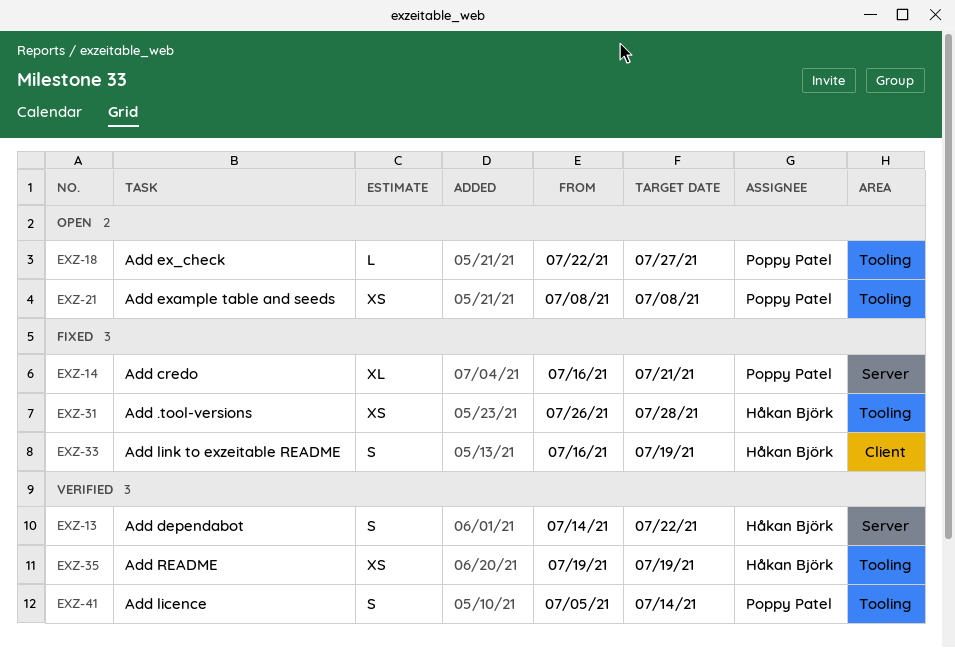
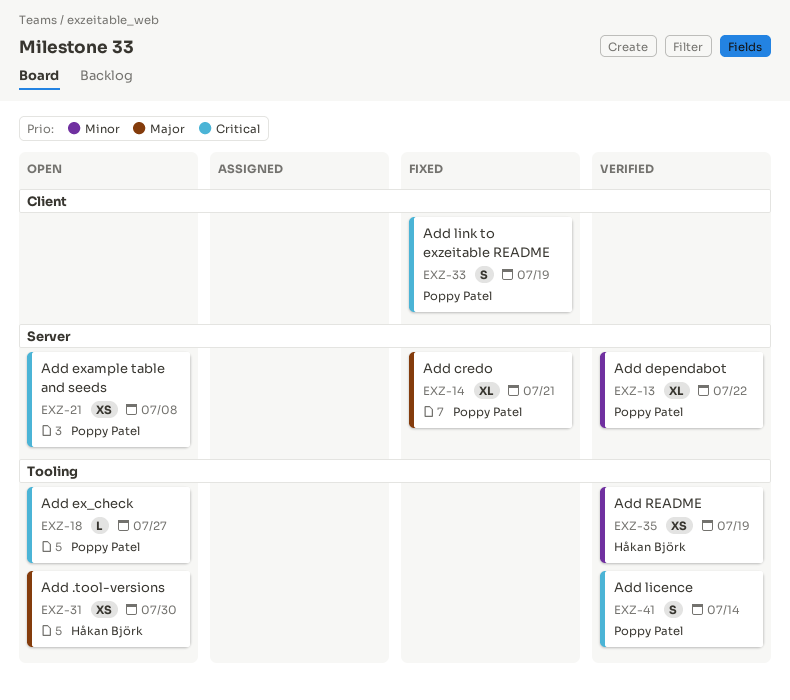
EXZ-13, owner: Håkan Björk -> Poppy Patel
EXZ-13, estimate: S -> XL
EXZ-21, label: Tooling -> Server
EXZ-31, status: Fixed -> Open
EXZ-31, due: Jul 28 -> Jul 30
EXZ-33, owner: Håkan Björk -> Poppy Patel

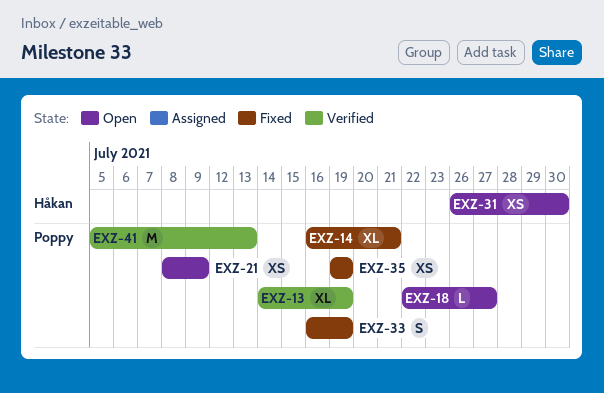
EXZ-13, due: Jul 22 -> Jul 19
EXZ-21, due: Jul 8 -> Jul 9
EXZ-35, status: Verified -> Fixed
EXZ-35, owner: Håkan Björk -> Poppy Patel
EXZ-41, estimate: S -> M
EXZ-41, due: Jul 14 -> Jul 13

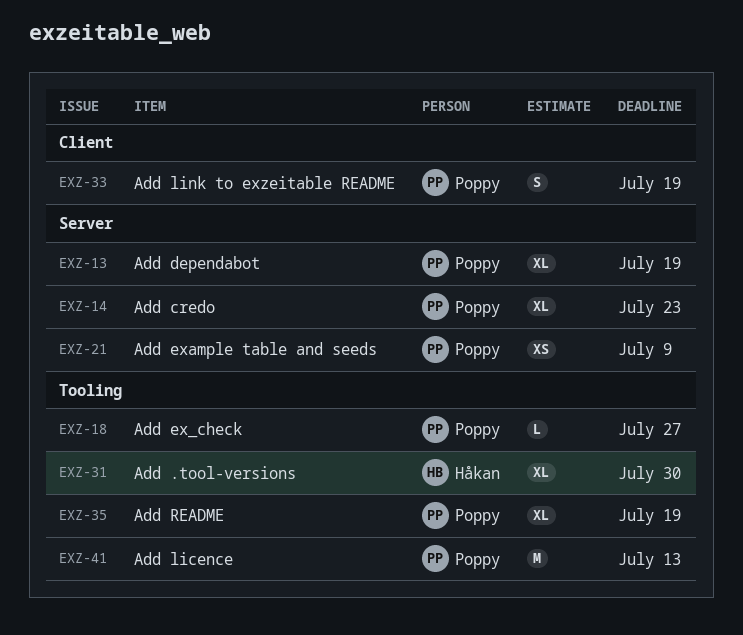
EXZ-14, due: Jul 21 -> Jul 23
EXZ-31, estimate: XS -> XL
EXZ-35, estimate: XS -> XL

